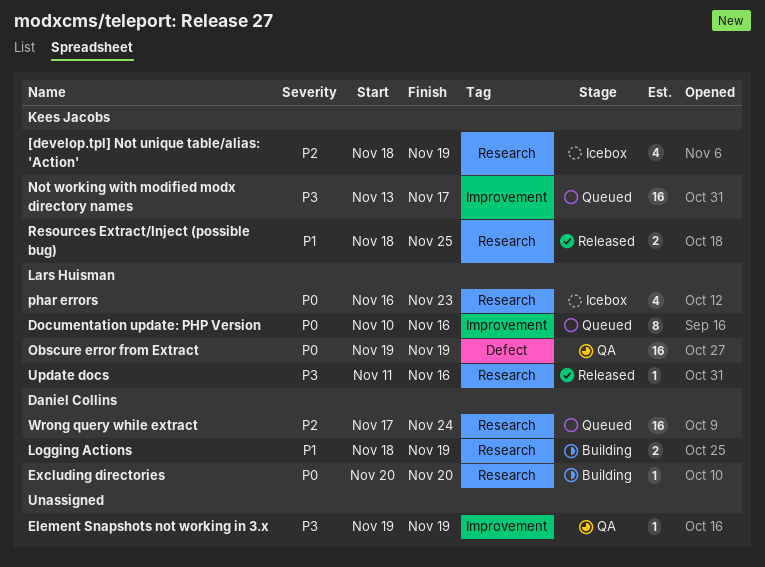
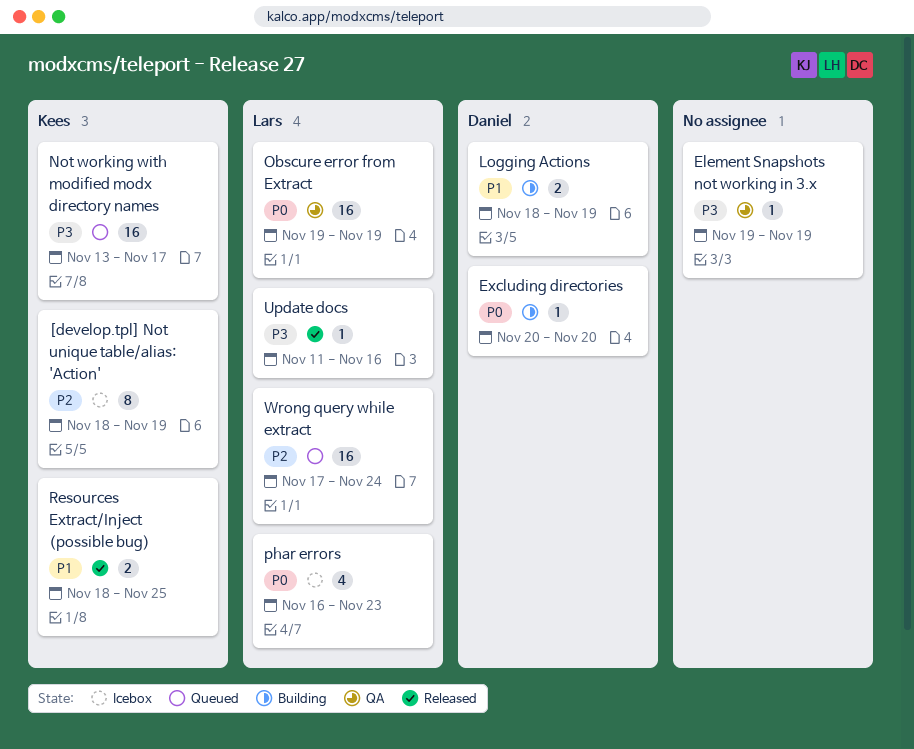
[develop.tpl] Not unique table/alias: 'Action', estimate: 4 -> 8
Documentation update: PHP Version: present -> none
Wrong query while extract, owner: Daniel Collins -> Lars Huisman

